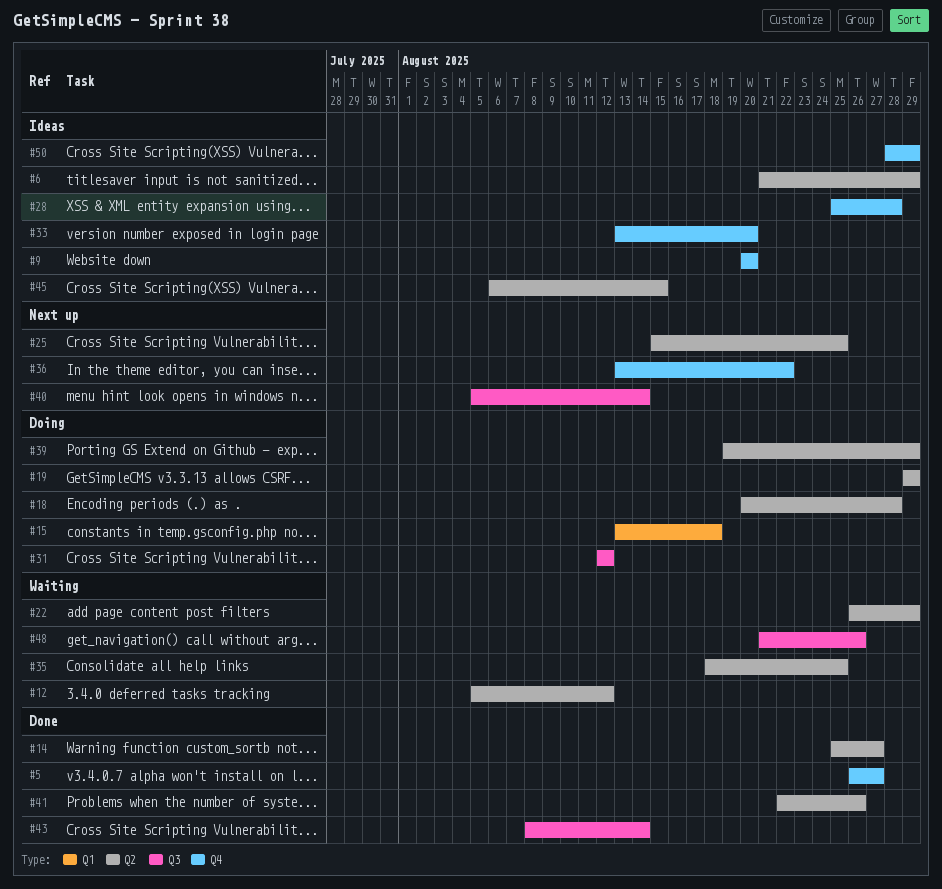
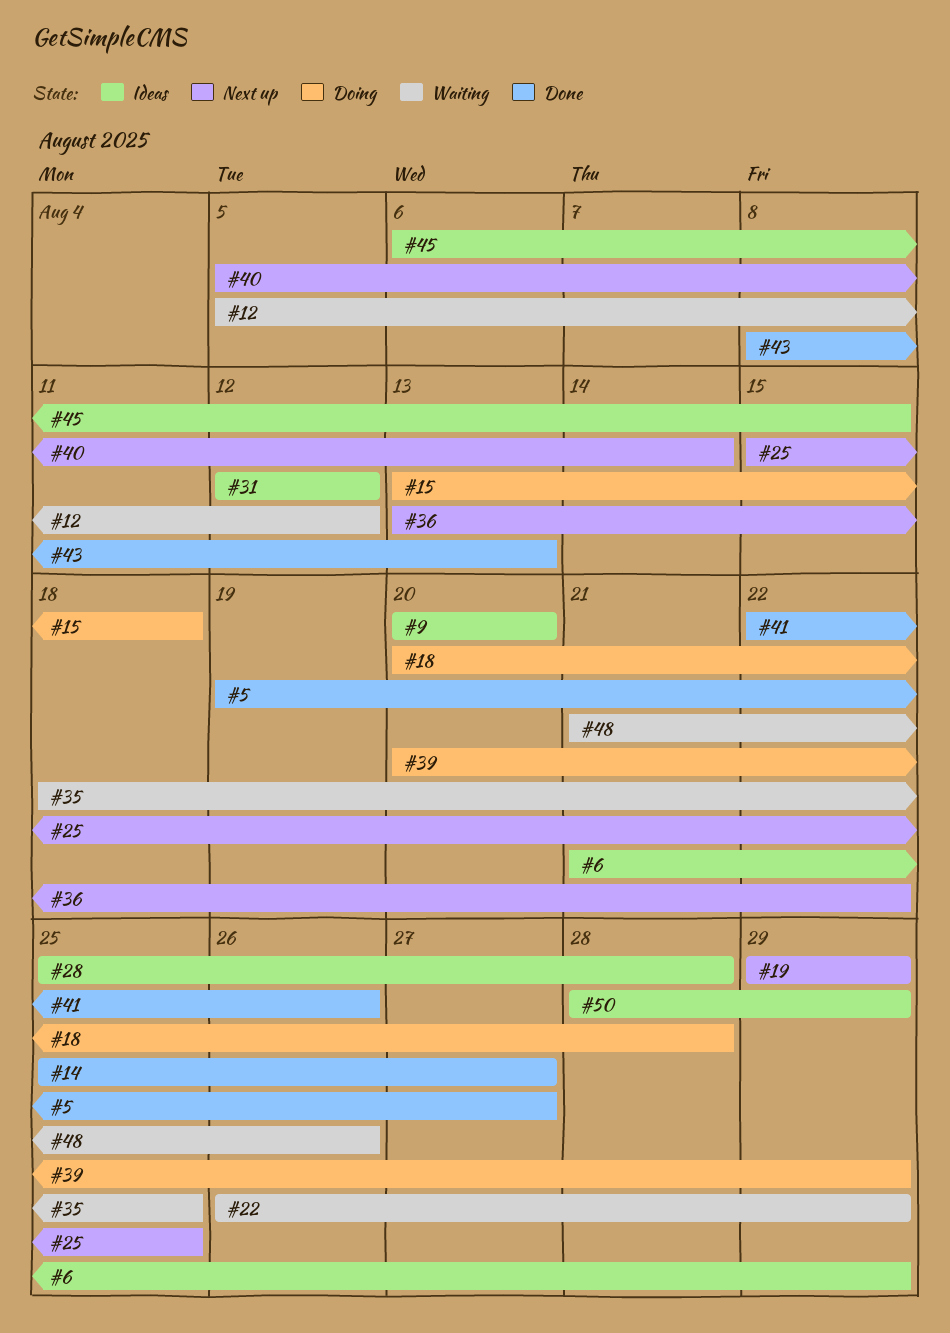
#5, start: Aug 26 -> Aug 19
#19, status: Doing -> Next up
#31, status: Doing -> Ideas
#33: present -> none
#39, start: Aug 19 -> Aug 20
#43, due: Aug 14 -> Aug 13

